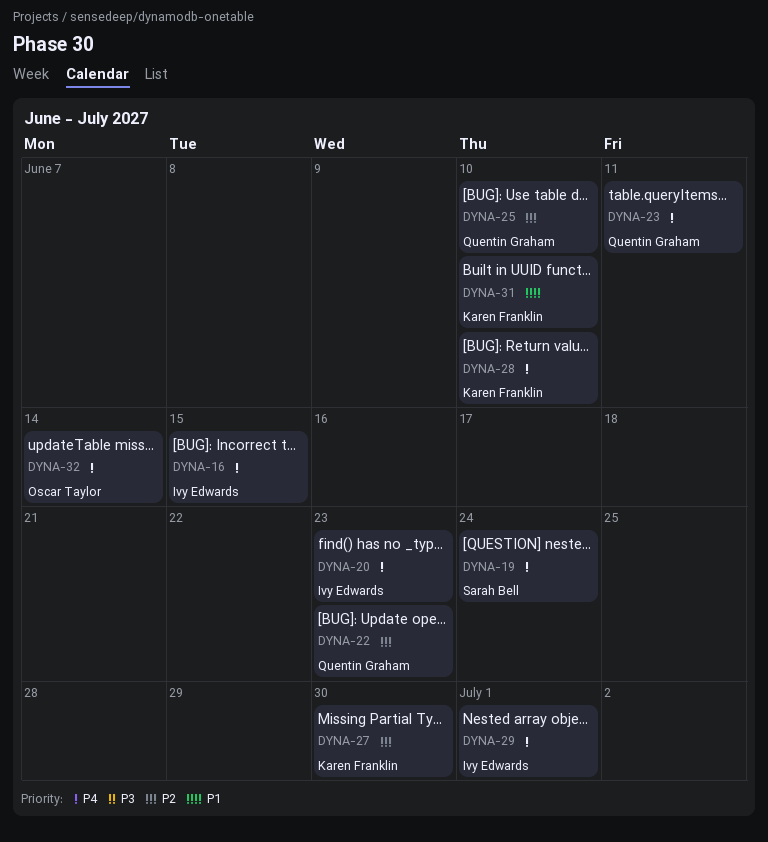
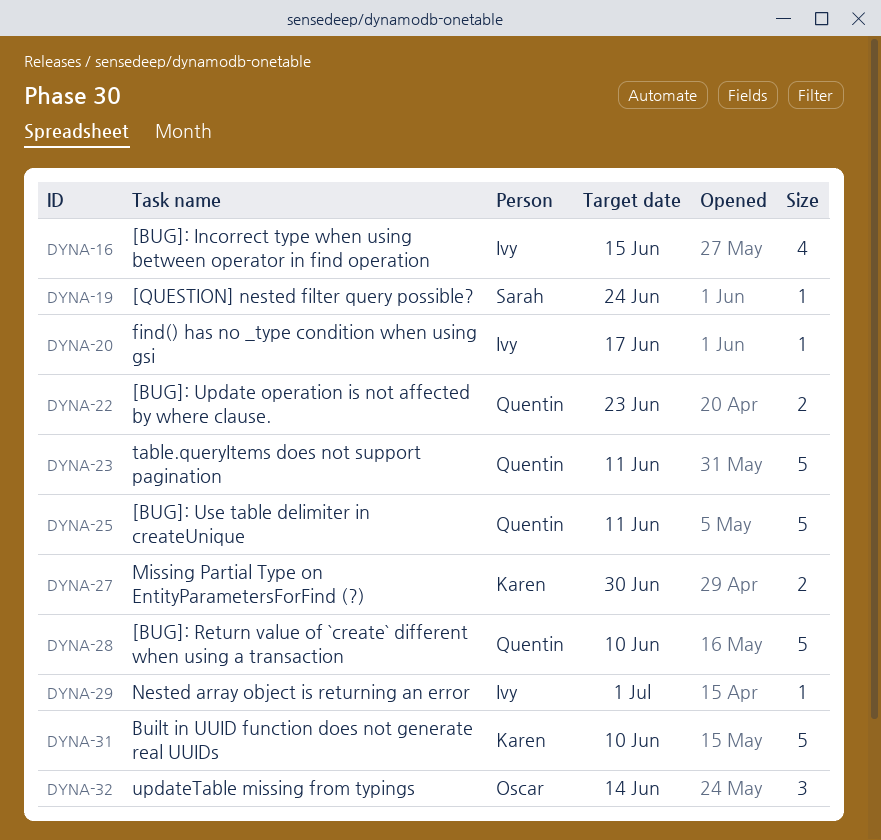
DYNA-20, due: Jun 23 -> Jun 17
DYNA-25, due: Jun 10 -> Jun 11
DYNA-28, owner: Karen Franklin -> Quentin Graham

